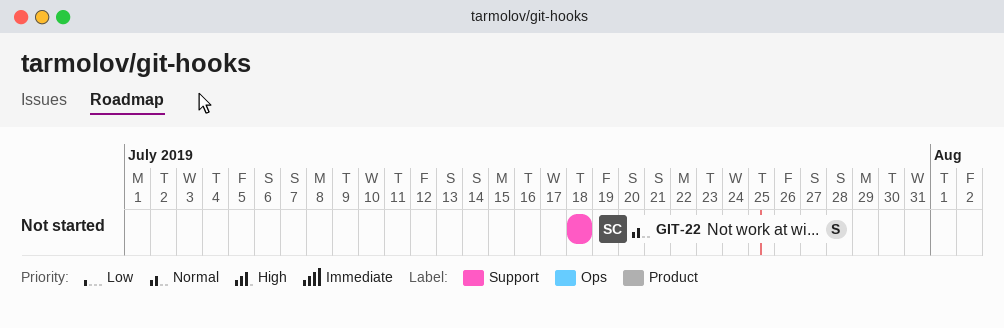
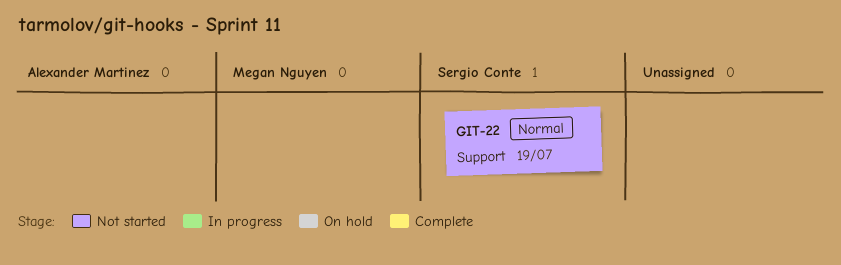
GIT-22, due: Jul 18 -> Jul 19

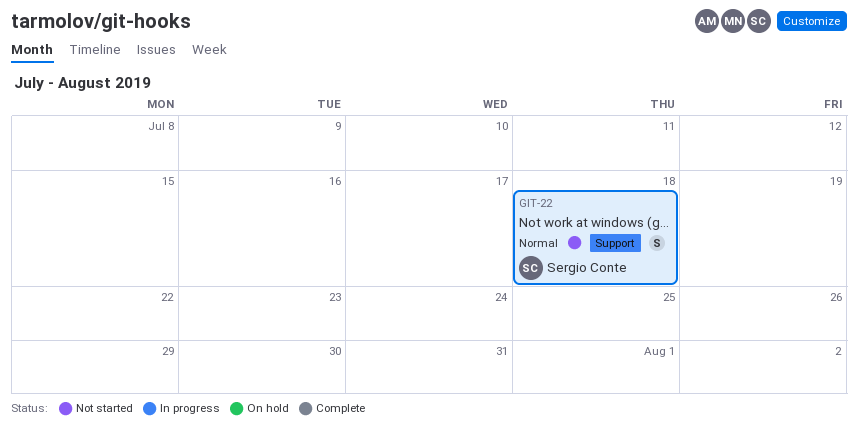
GIT-22, due: Jul 19 -> Jul 18

